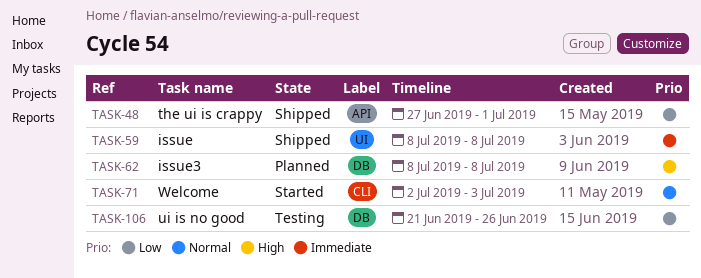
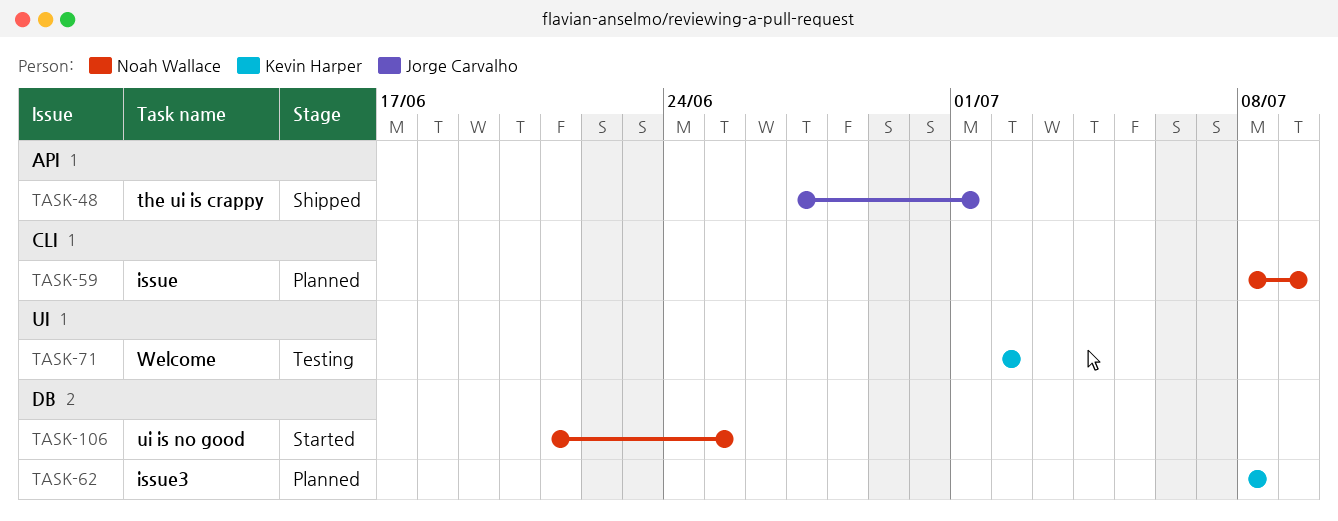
TASK-59, status: Shipped -> Planned
TASK-59, label: UI -> CLI
TASK-59, due: Jul 8 -> Jul 9
TASK-71, status: Started -> Testing
TASK-71, label: CLI -> UI
TASK-71, due: Jul 3 -> Jul 2
TASK-106, status: Testing -> Started
TASK-106, due: Jun 26 -> Jun 25

